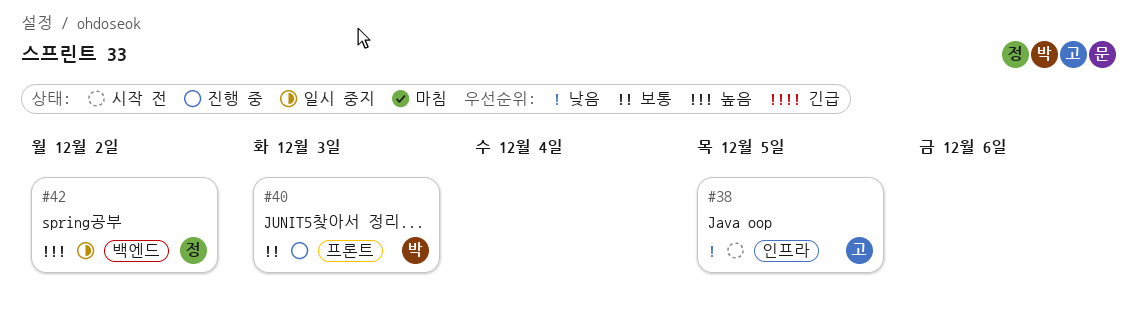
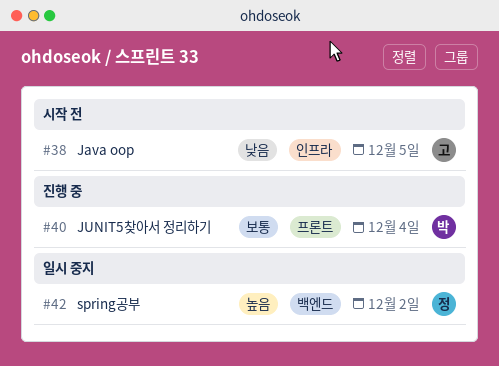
#40, due: Dec 3 -> Dec 4

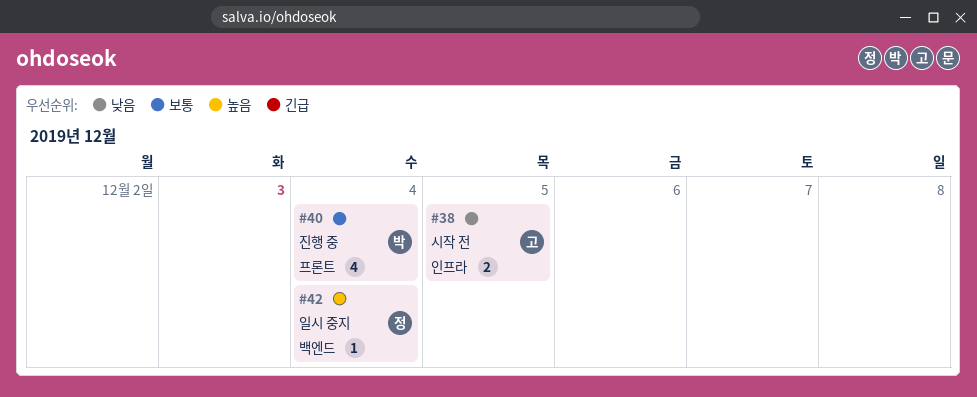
#42, due: Dec 2 -> Dec 4

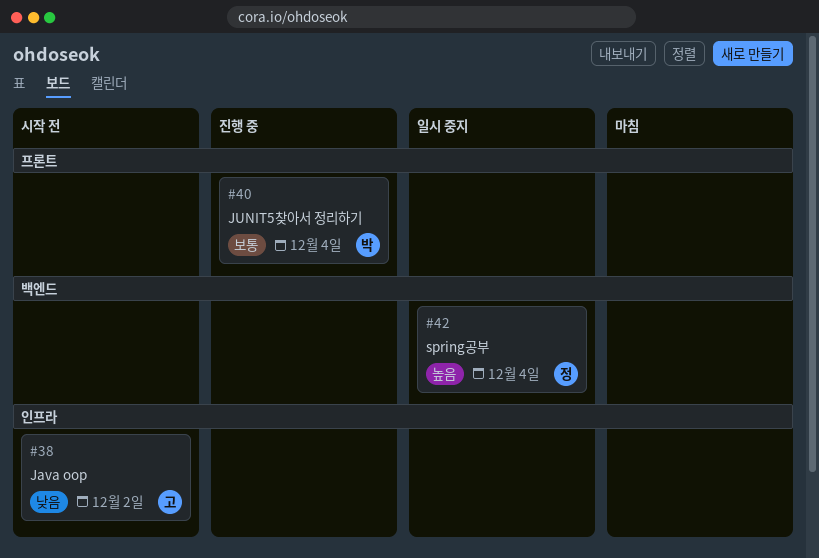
#38, due: Dec 5 -> Dec 2

